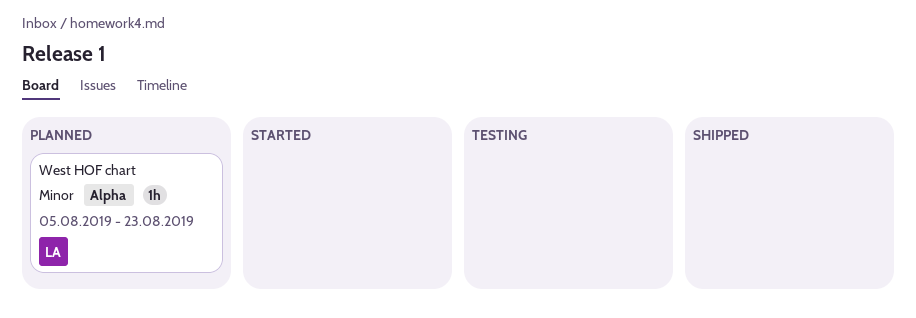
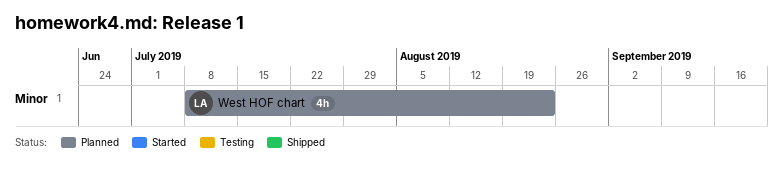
West HOF chart, estimate: 1h -> 4h
West HOF chart, start: Aug 5 -> Jul 8

